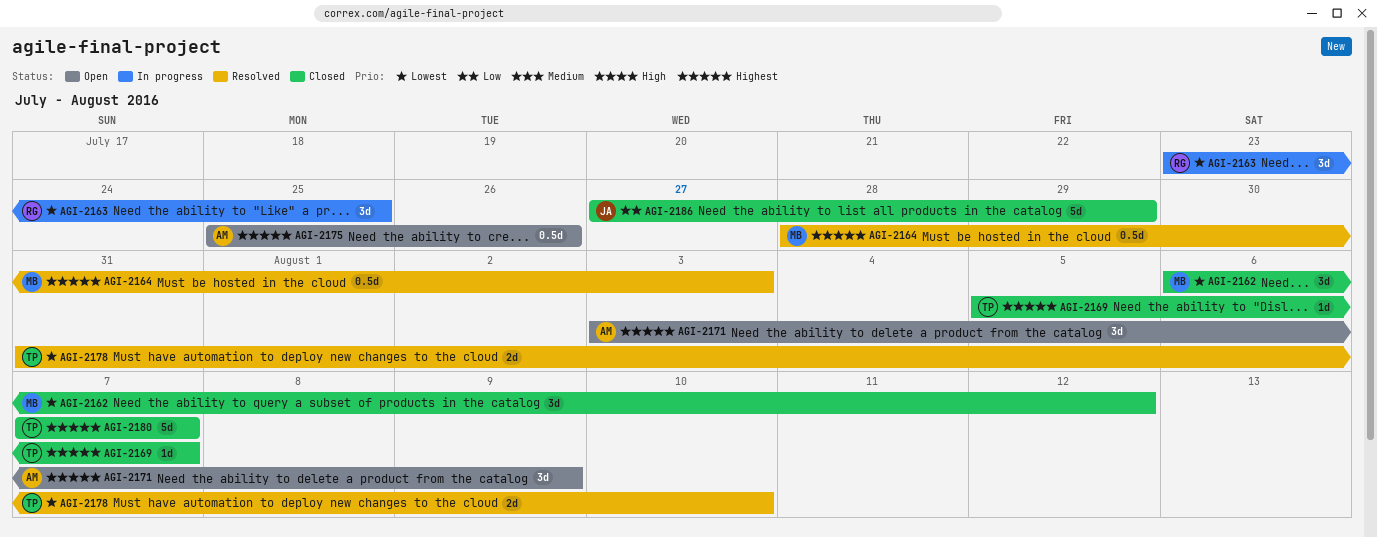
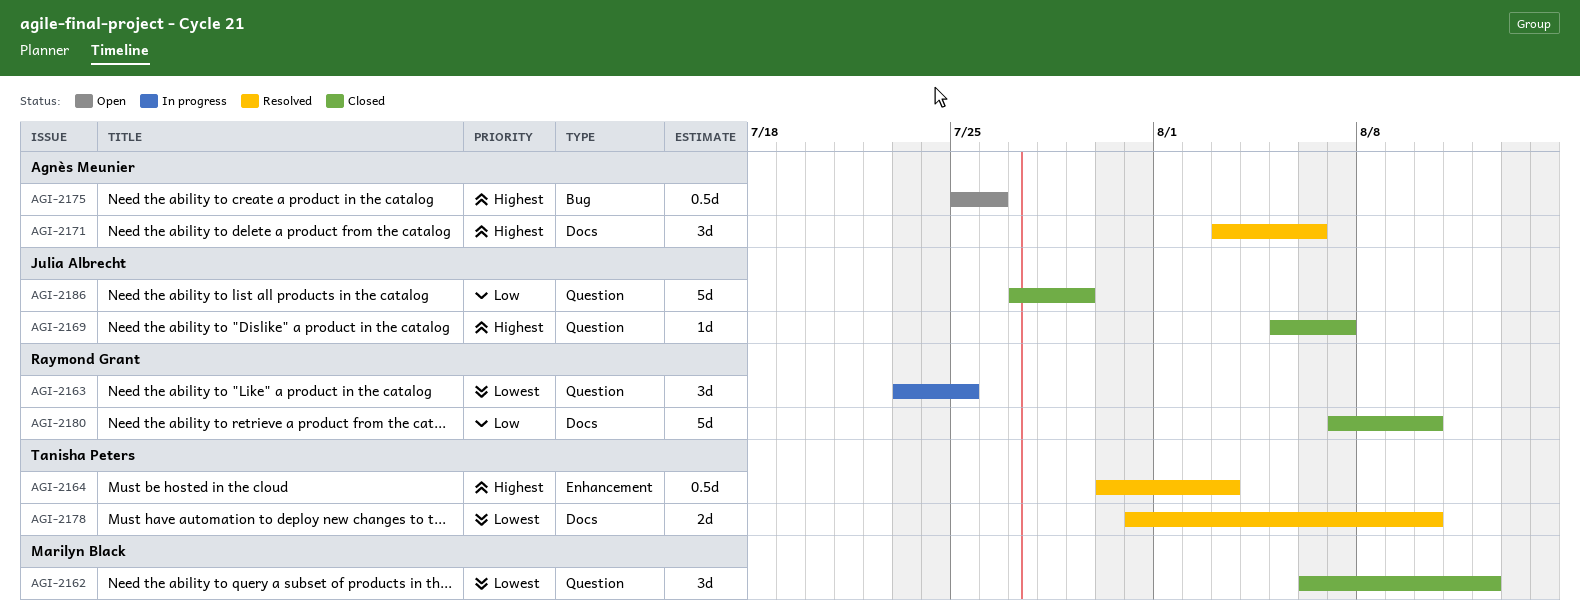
AGI-2164, owner: Marilyn Black -> Tanisha Peters
AGI-2164, start: Jul 28 -> Jul 30
AGI-2169, owner: Tanisha Peters -> Julia Albrecht
AGI-2171, status: Open -> Resolved
AGI-2171, due: Aug 9 -> Aug 6
AGI-2180, owner: Tanisha Peters -> Raymond Grant
AGI-2180, priority: Highest -> Low
AGI-2180, due: Aug 7 -> Aug 10

